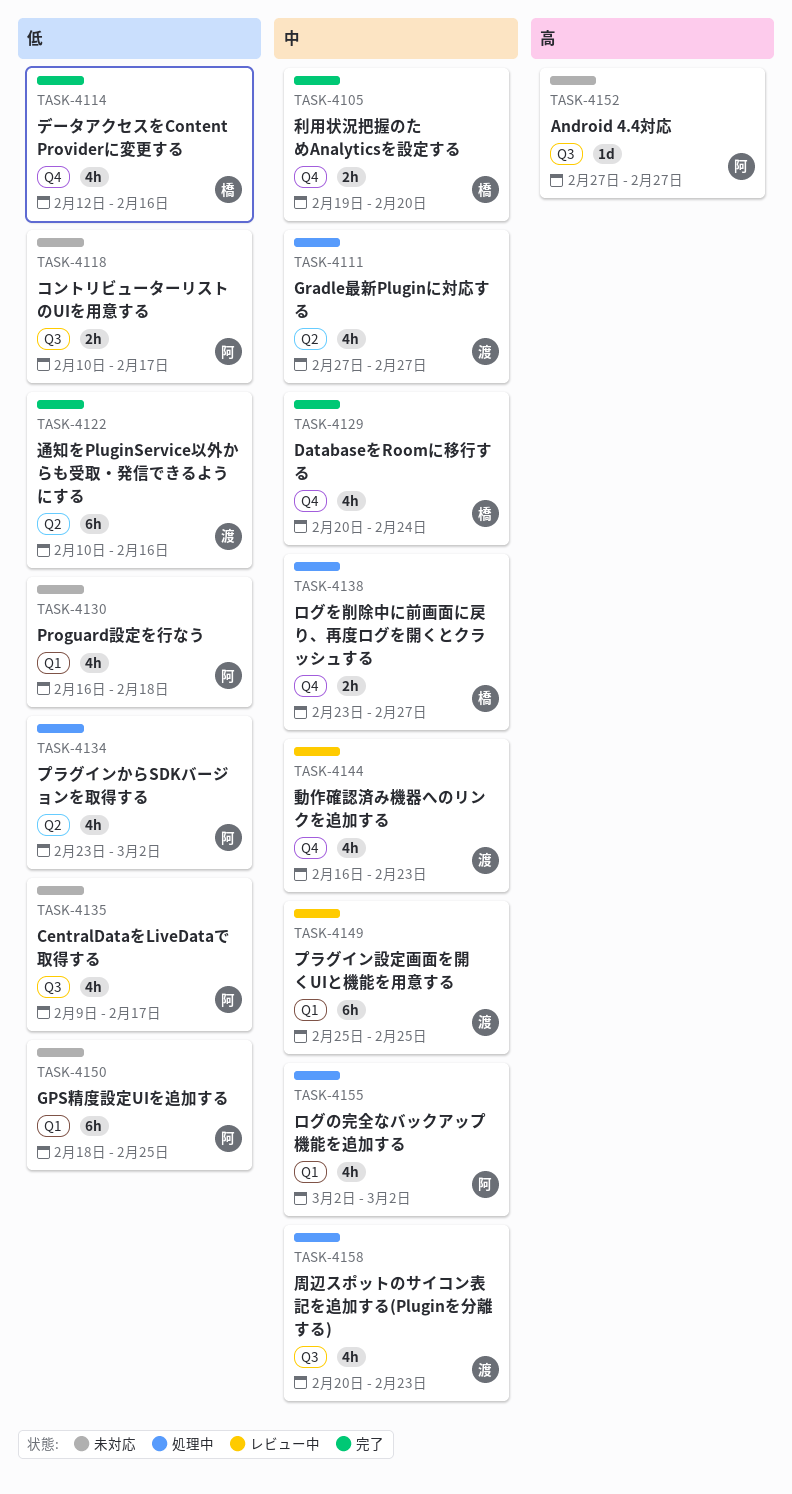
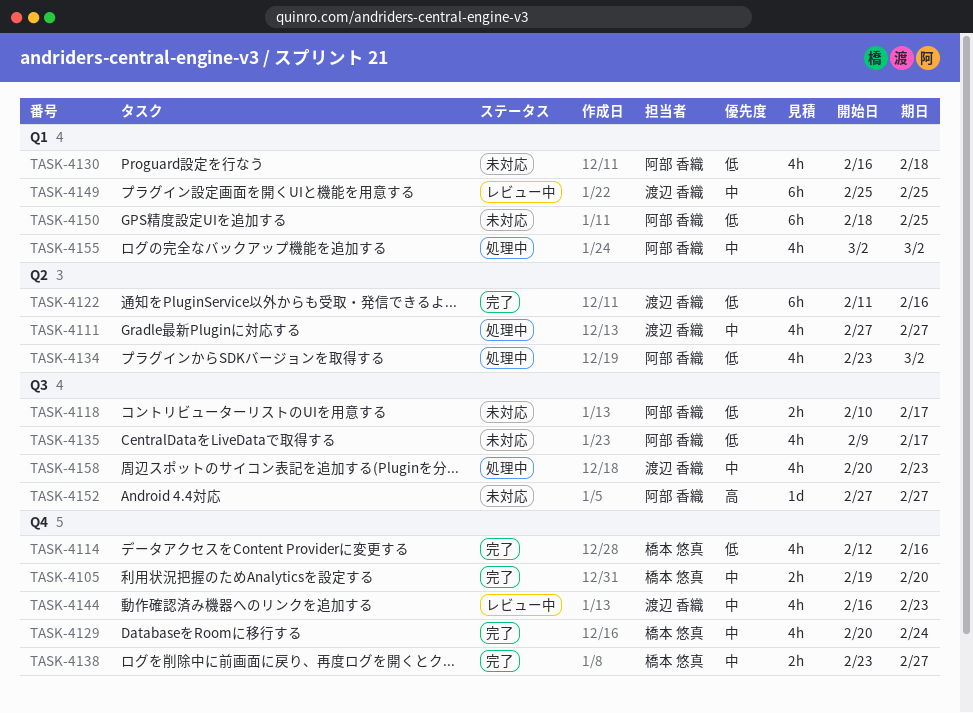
TASK-4122, start: Feb 10 -> Feb 11
TASK-4138, status: 処理中 -> 完了

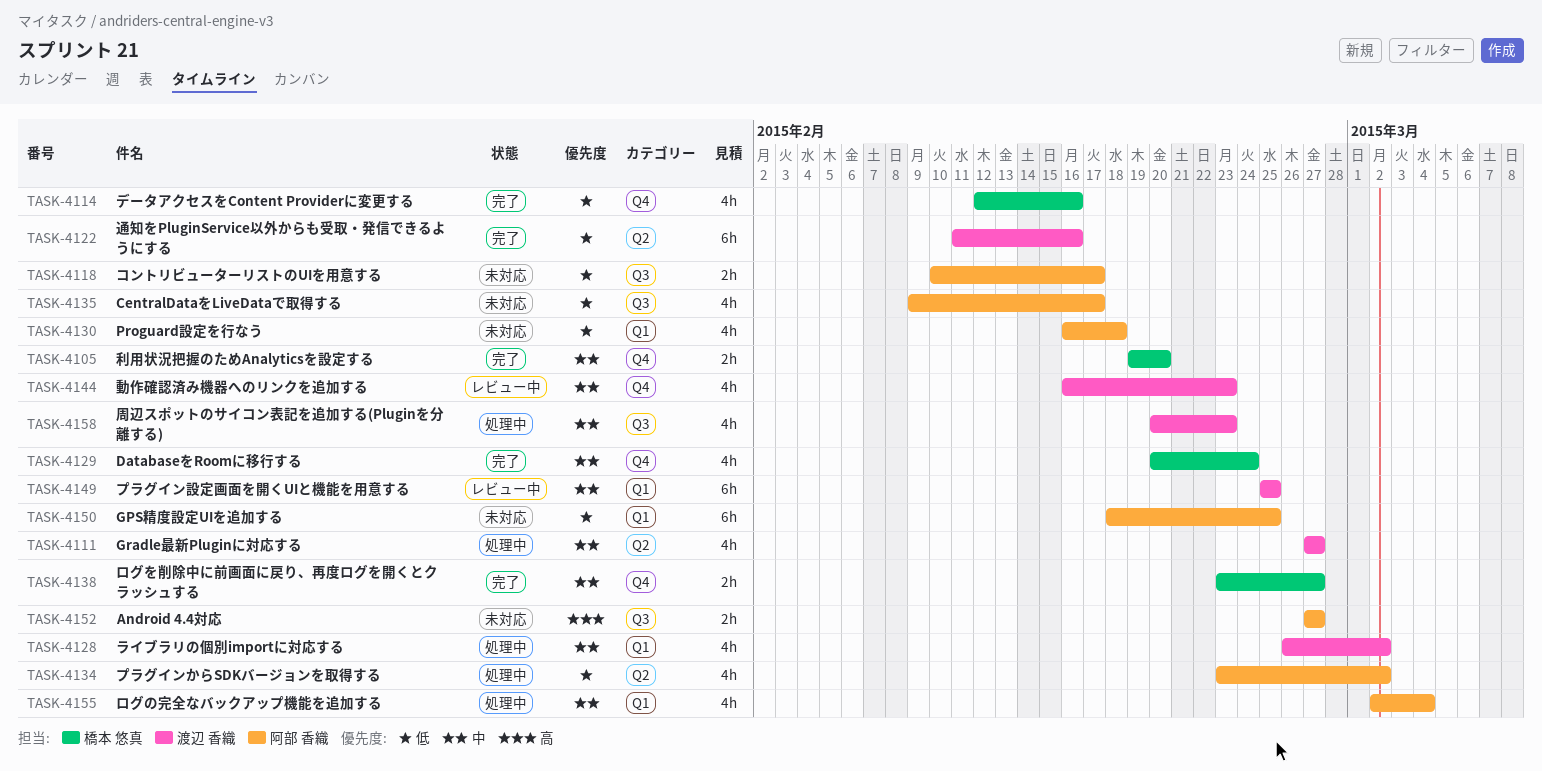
TASK-4128: none -> present
TASK-4152, estimate: 1d -> 2h
TASK-4155, due: Mar 2 -> Mar 4

